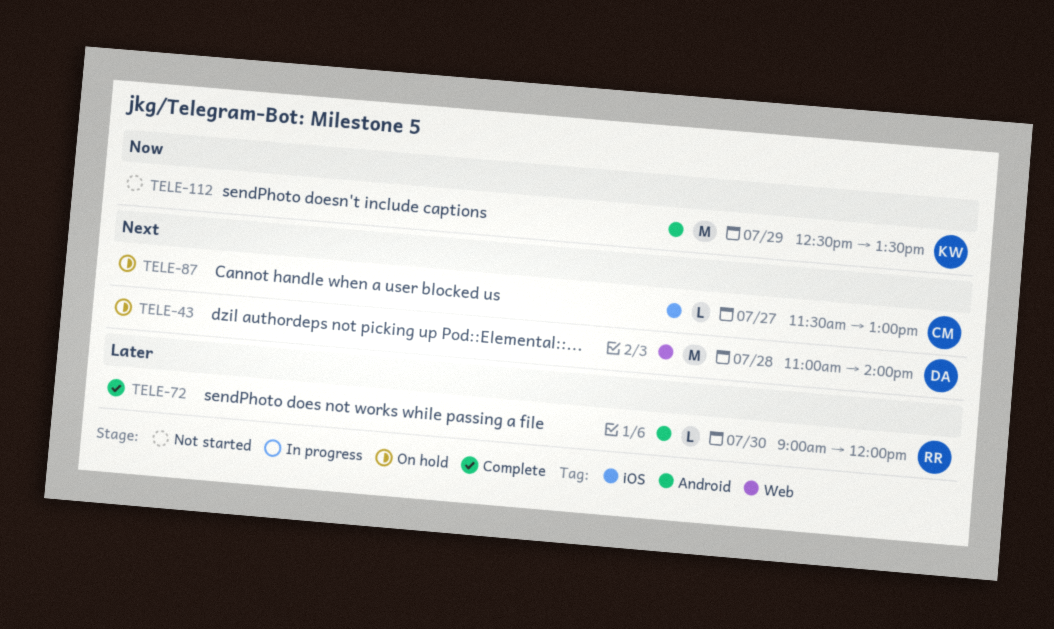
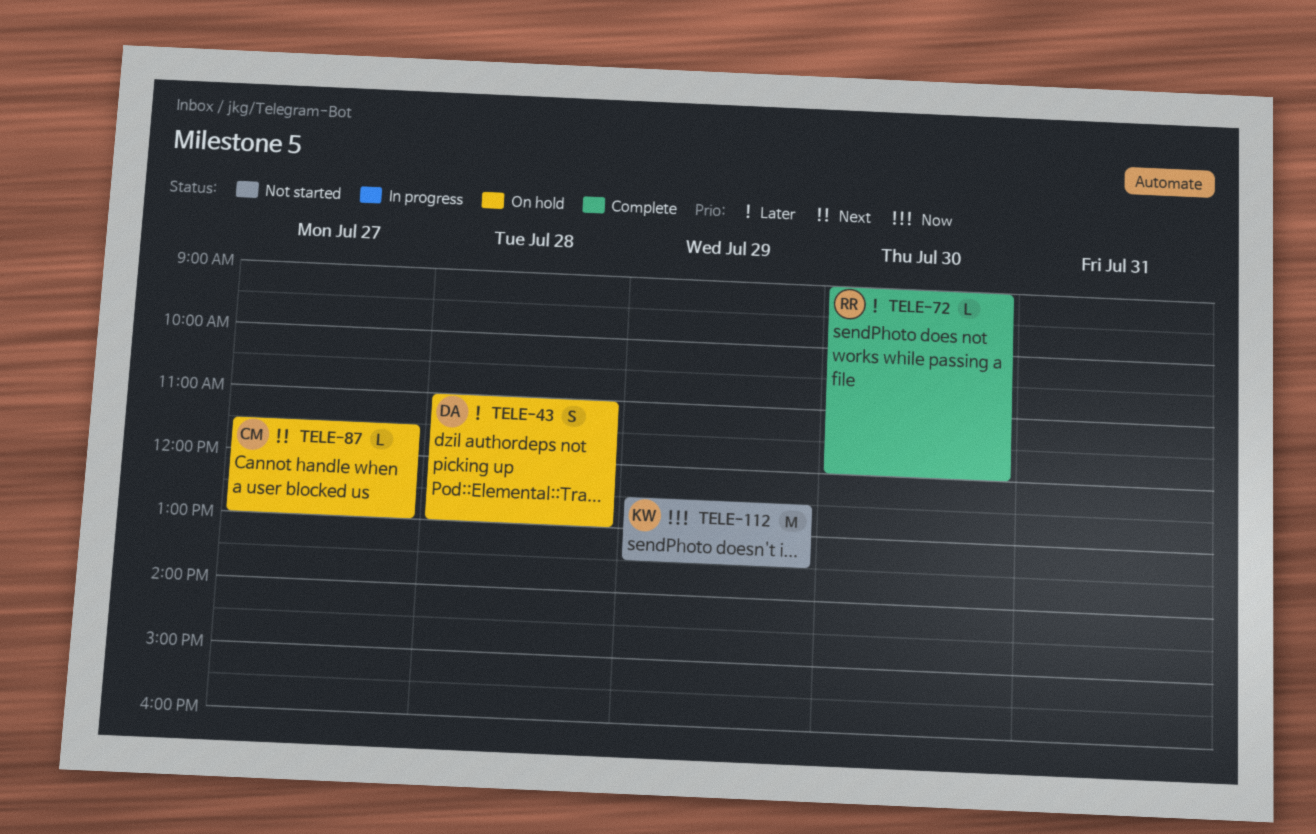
TELE-43, priority: Next -> Later
TELE-43, estimate: M -> S
TELE-43, ends: 14:00 -> 13:00

